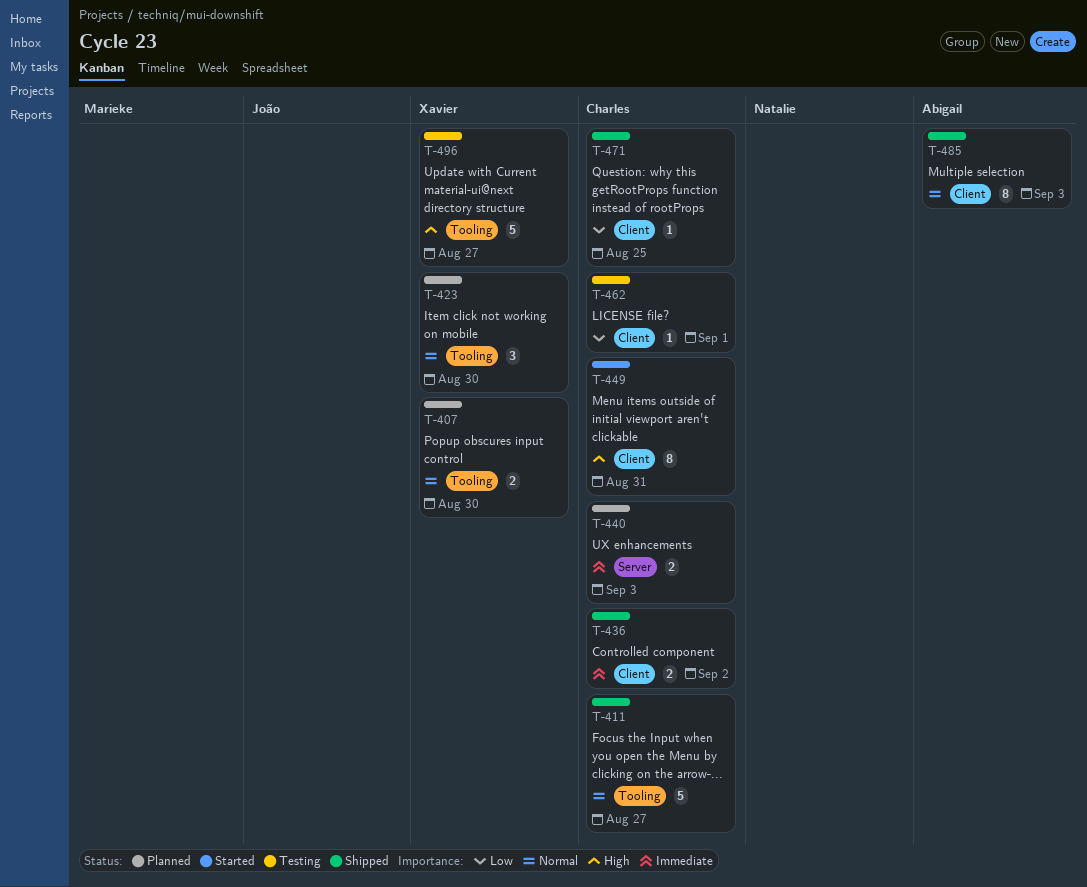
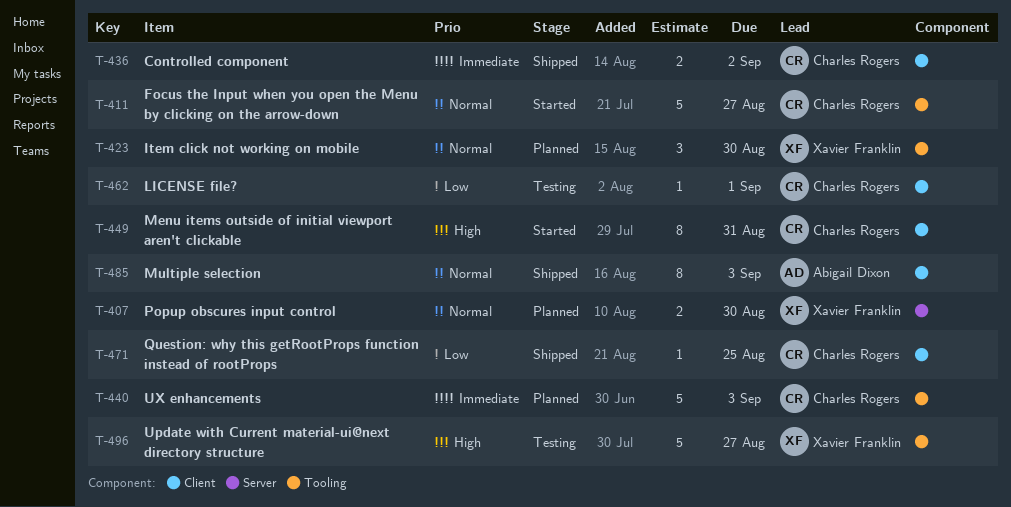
T-407, label: Tooling -> Server
T-411, status: Shipped -> Started
T-440, label: Server -> Tooling
T-440, estimate: 2 -> 5

